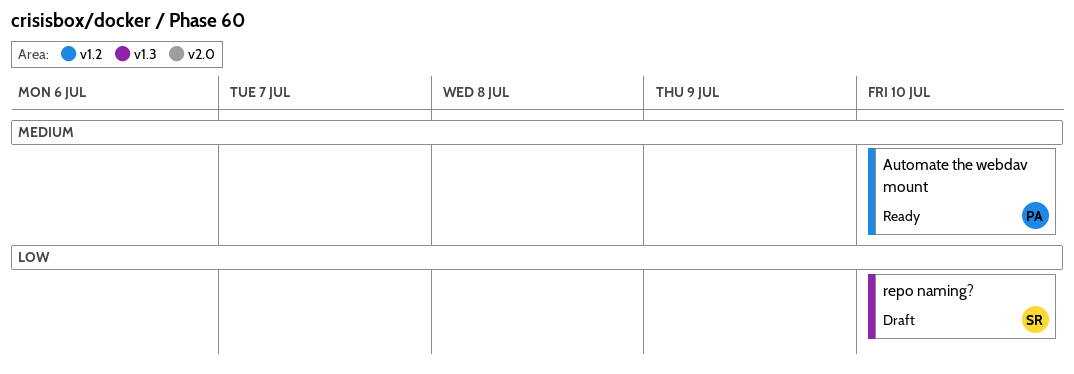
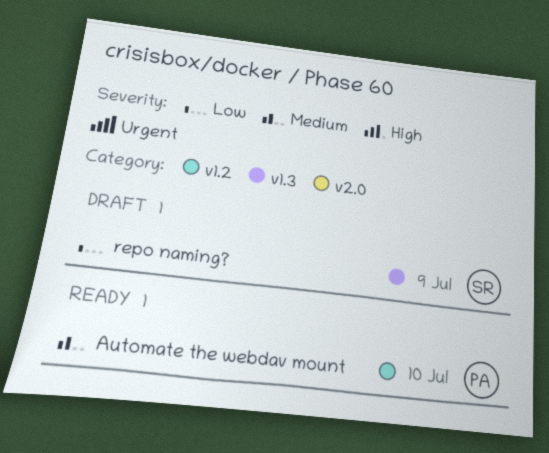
repo naming?, due: Jul 10 -> Jul 9

